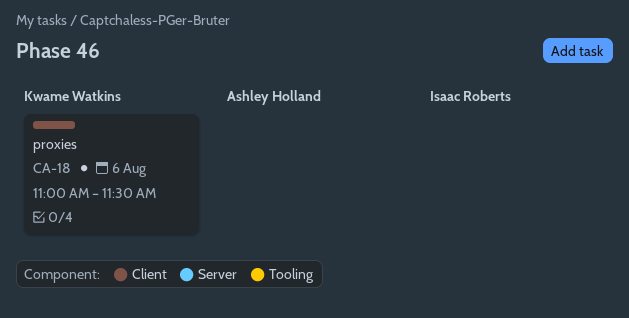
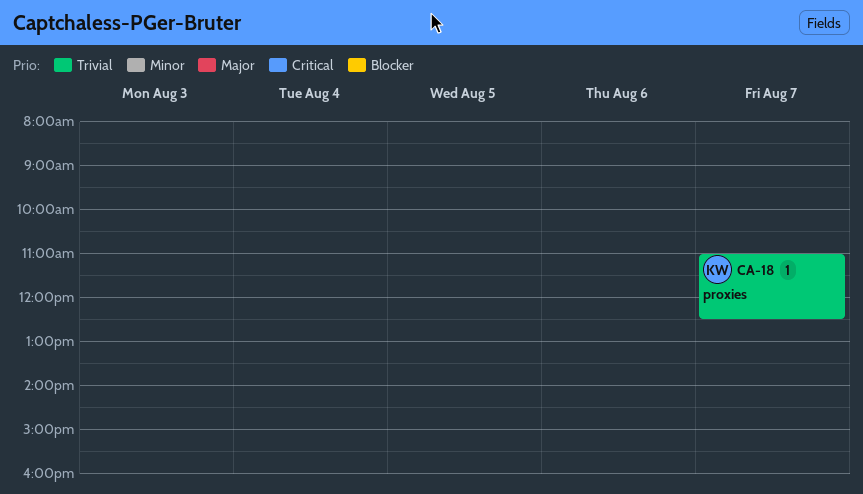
CA-18, day: Aug 6 -> Aug 7
CA-18, ends: 11:30 -> 12:30

